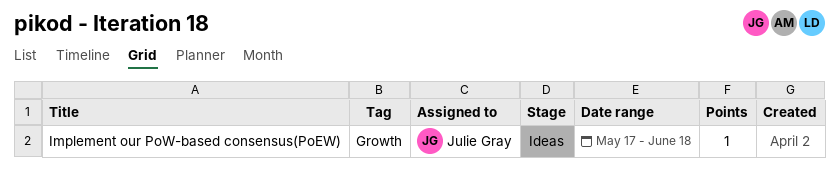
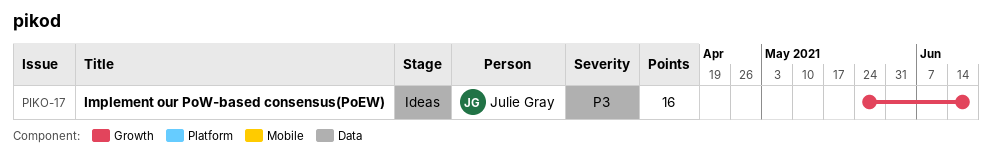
Implement our PoW-based consensus(PoEW), estimate: 1 -> 16
Implement our PoW-based consensus(PoEW), start: May 17 -> May 24

